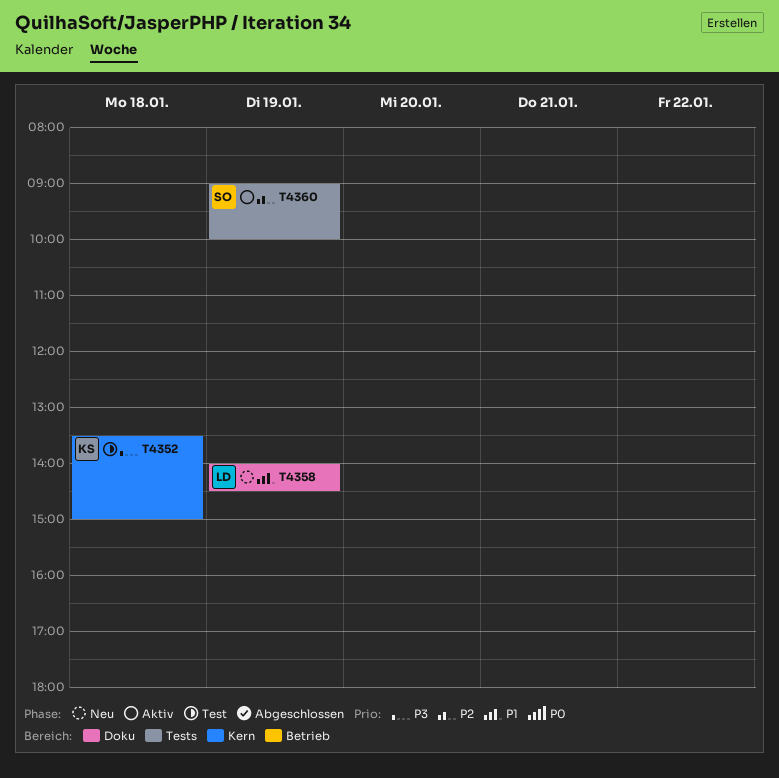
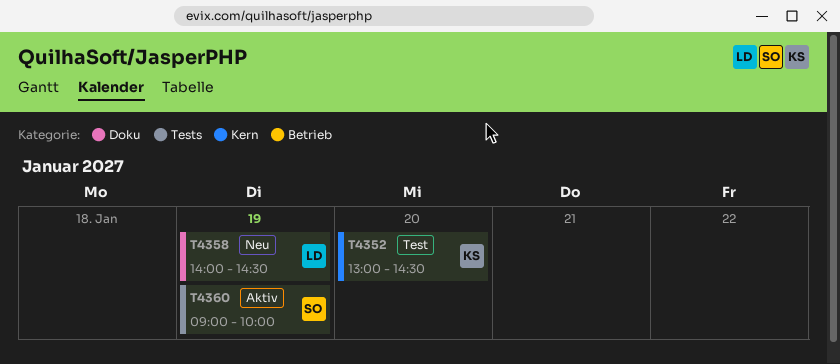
T4352, day: Jan 18 -> Jan 20
T4352, begins: 13:30 -> 13:00
T4352, ends: 15:00 -> 14:30

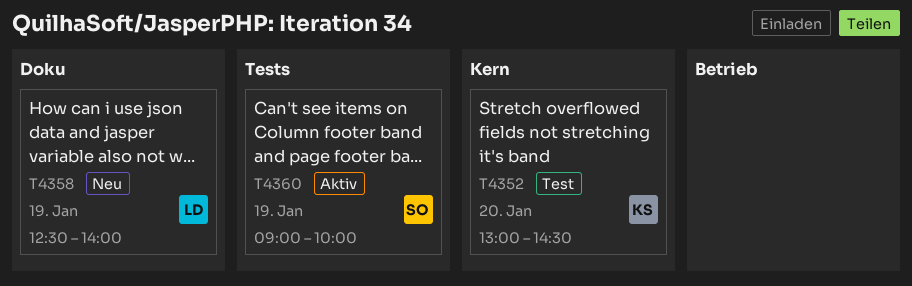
T4358, begins: 14:00 -> 12:30
T4358, ends: 14:30 -> 14:00

